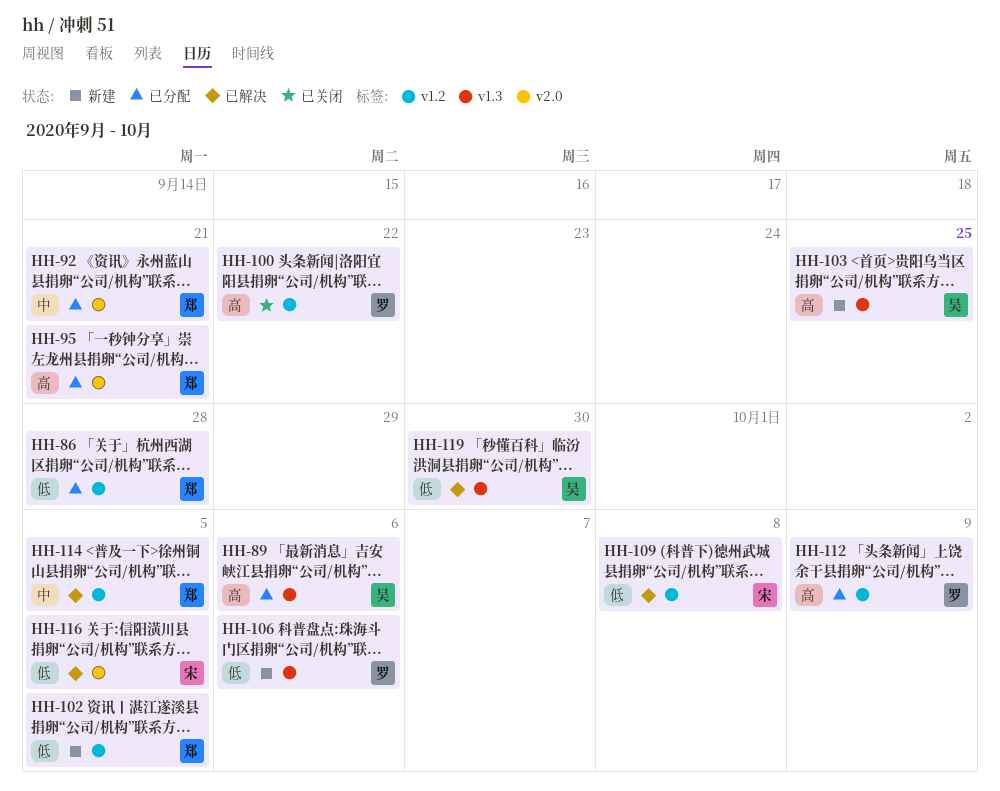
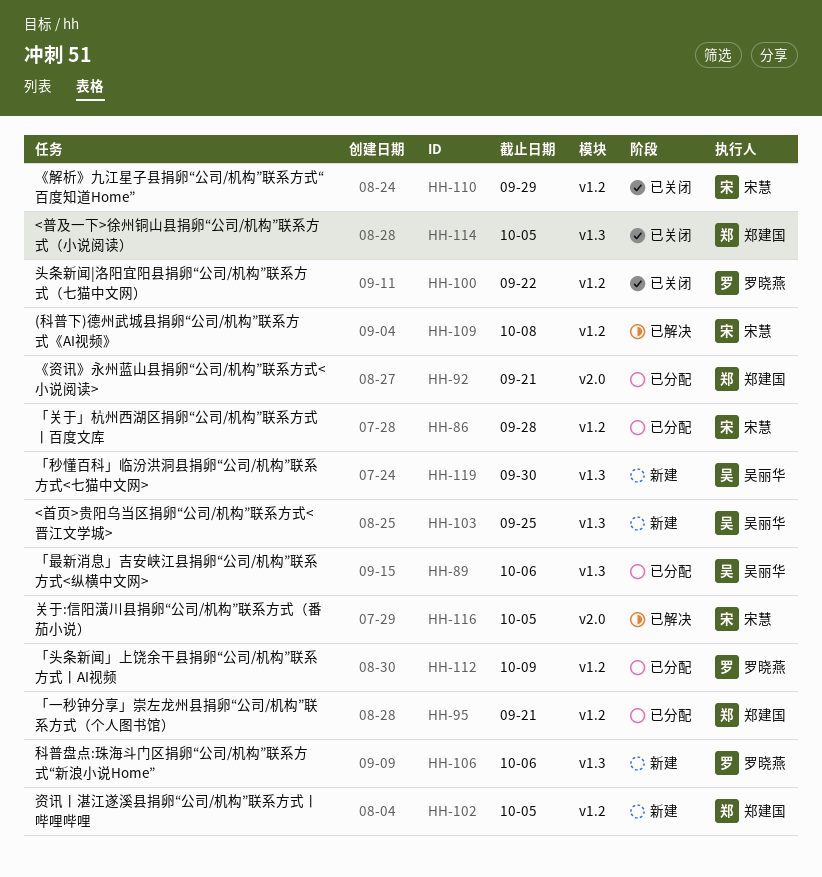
HH-86, owner: 郑建国 -> 宋慧
HH-95, label: v2.0 -> v1.2
HH-110: none -> present
HH-114, status: 已解决 -> 已关闭
HH-114, label: v1.2 -> v1.3
HH-119, status: 已解决 -> 新建

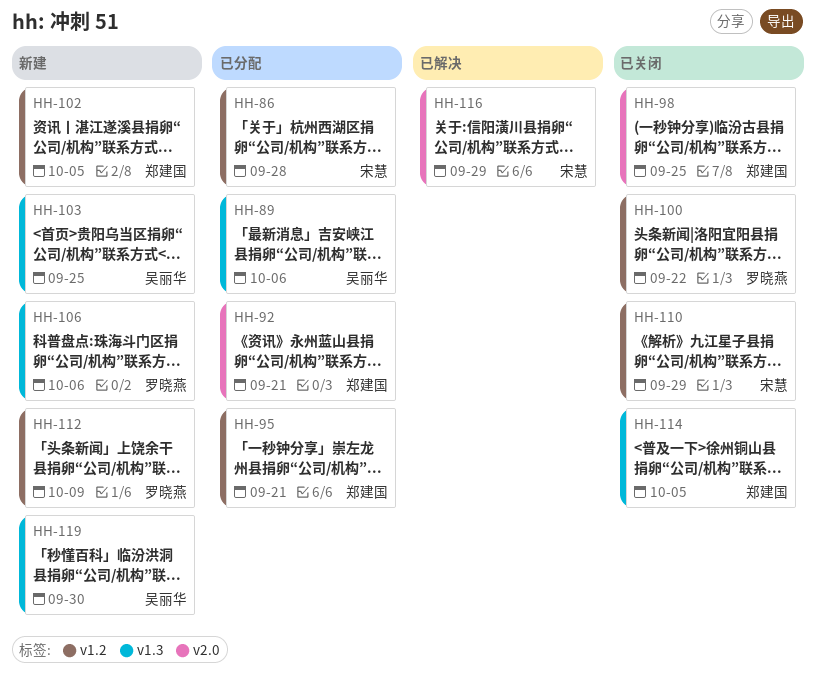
HH-98: none -> present
HH-109: present -> none
HH-112, status: 已分配 -> 新建
HH-116, due: Oct 5 -> Sep 29

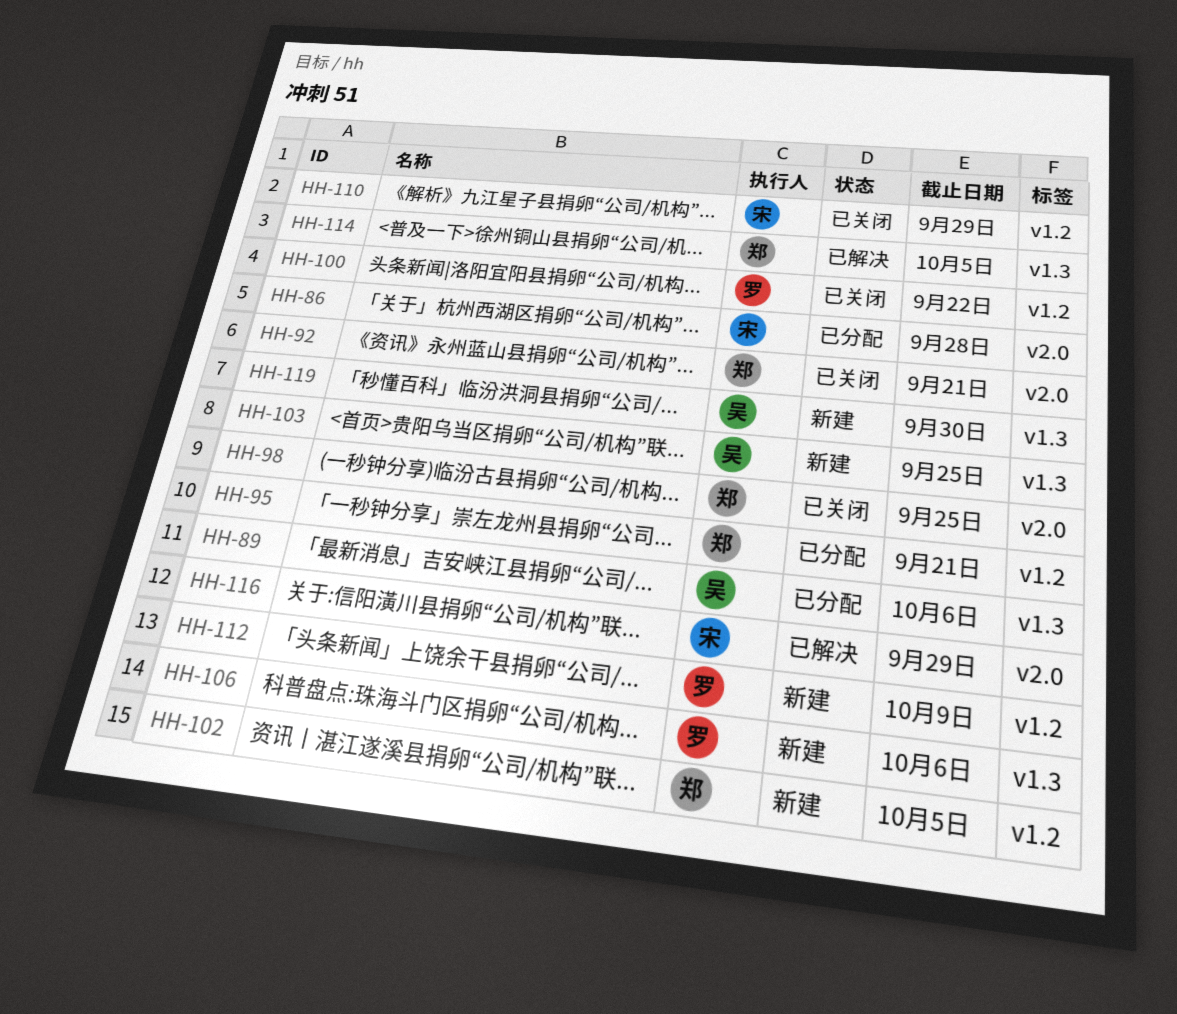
HH-86, label: v1.2 -> v2.0
HH-92, status: 已分配 -> 已关闭
HH-114, status: 已关闭 -> 已解决

